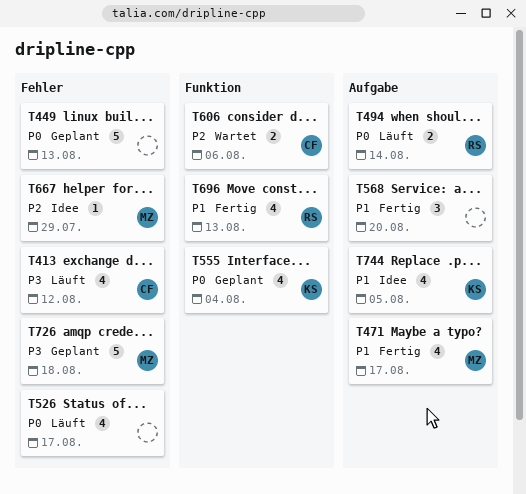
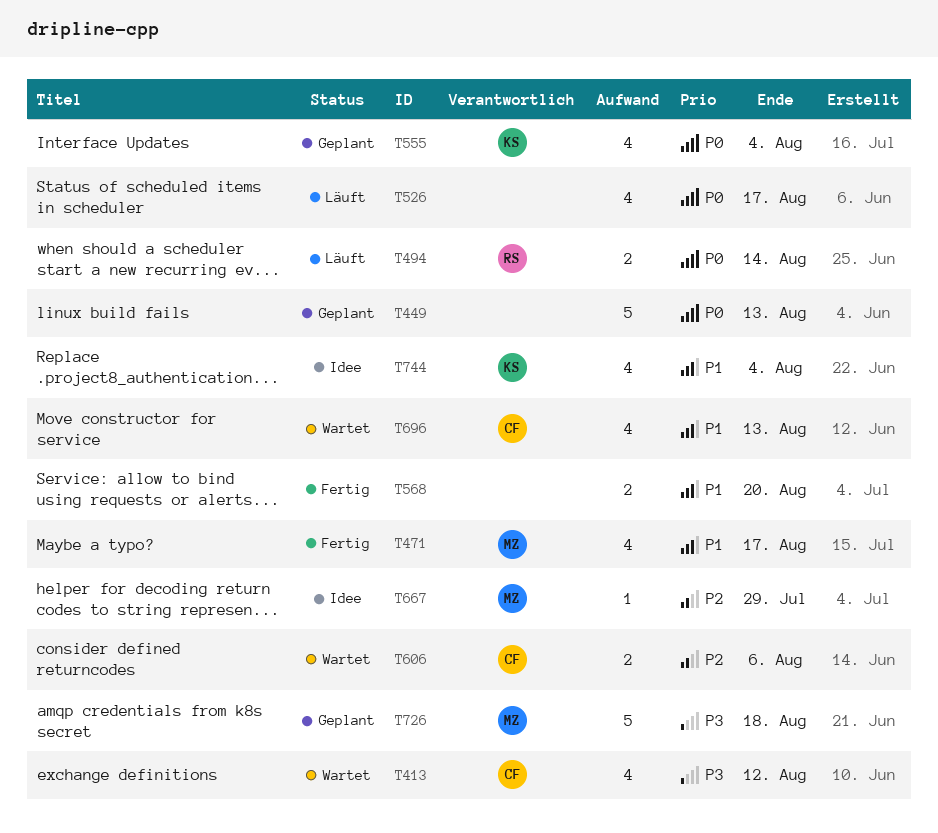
T413, status: Läuft -> Wartet
T568, estimate: 3 -> 2
T696, status: Fertig -> Wartet
T696, owner: RS -> CF
T744, due: Aug 5 -> Aug 4

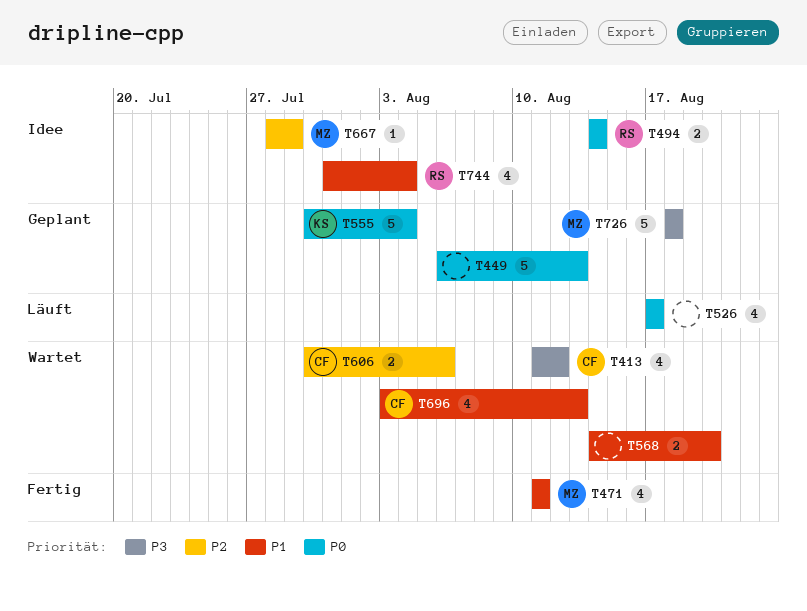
T471, due: Aug 17 -> Aug 11
T494, status: Läuft -> Idee
T555, estimate: 4 -> 5
T568, status: Fertig -> Wartet
T744, owner: KS -> RS

